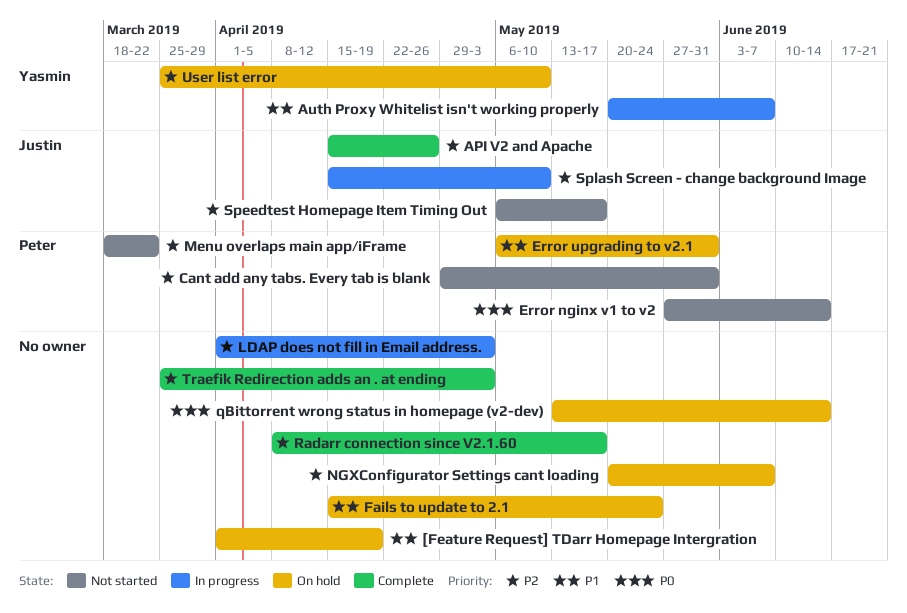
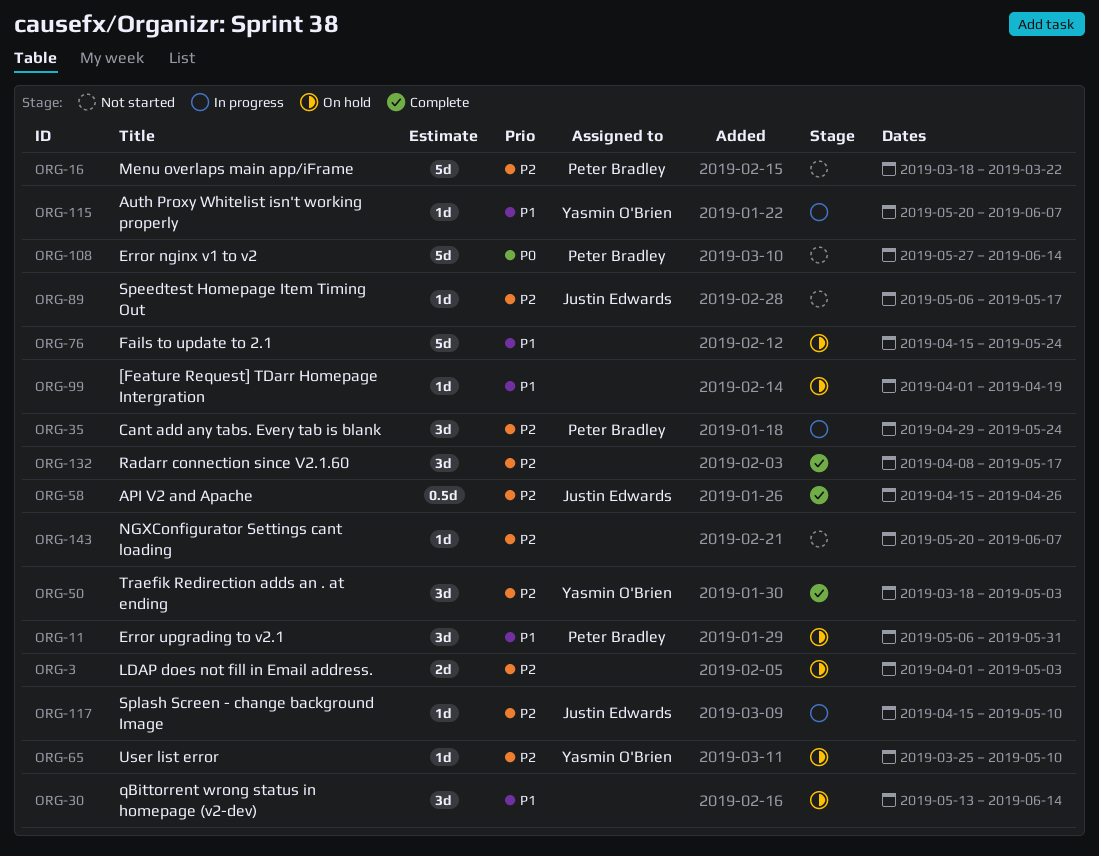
Cant add any tabs. Every tab is blank, status: Not started -> In progress
Cant add any tabs. Every tab is blank, due: May 31 -> May 24
LDAP does not fill in Email address., status: In progress -> On hold
NGXConfigurator Settings cant loading, status: On hold -> Not started
qBittorrent wrong status in homepage (v2-dev), priority: P0 -> P1
Traefik Redirection adds an . at ending, owner: none -> Yasmin O'Brien
Traefik Redirection adds an . at ending, start: Mar 25 -> Mar 18

